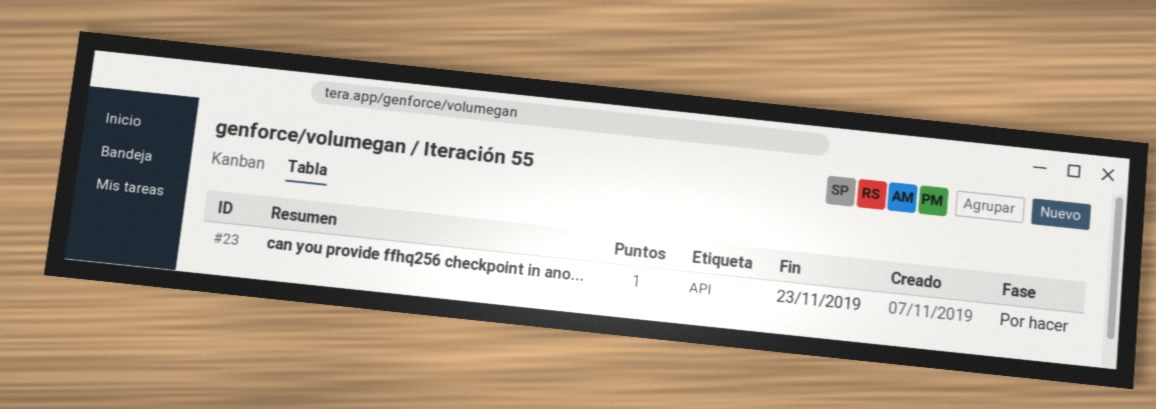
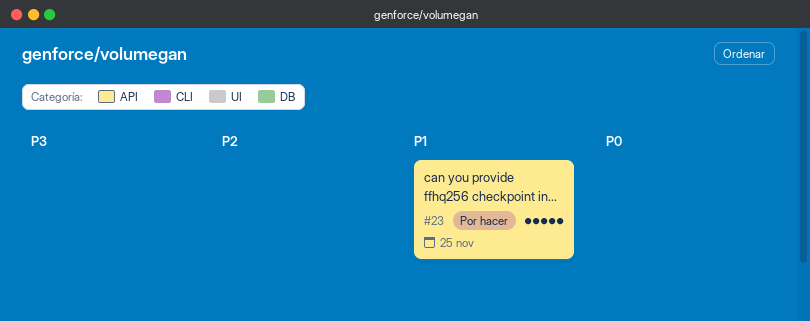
#23, estimate: 1 -> 5
#23, due: Nov 23 -> Nov 25

